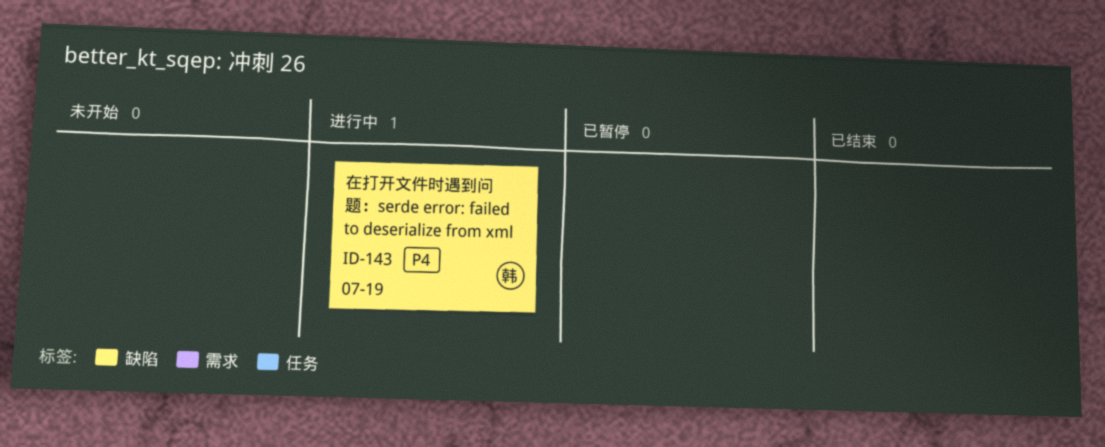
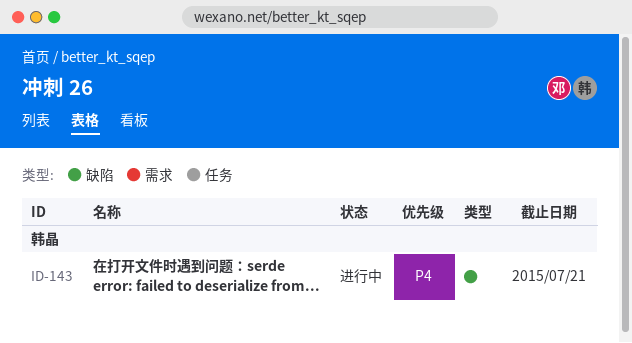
ID-143, due: Jul 19 -> Jul 21

